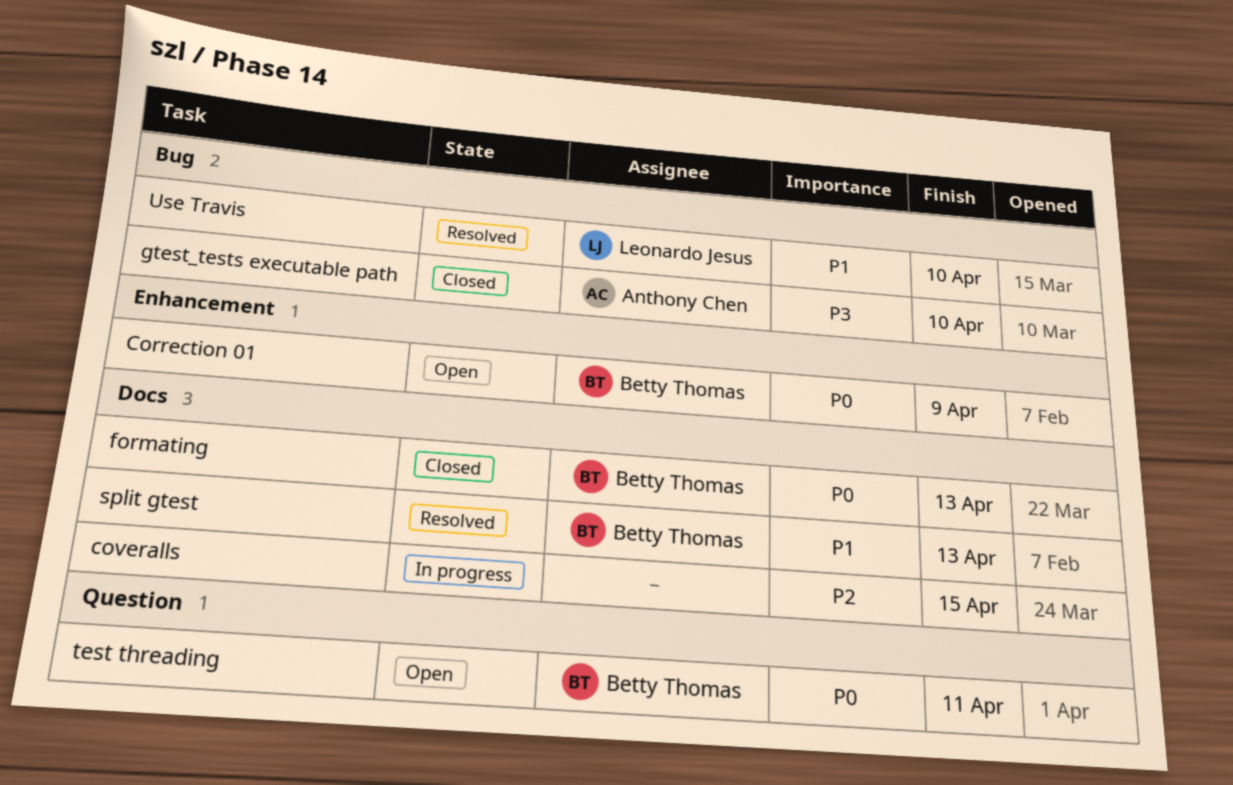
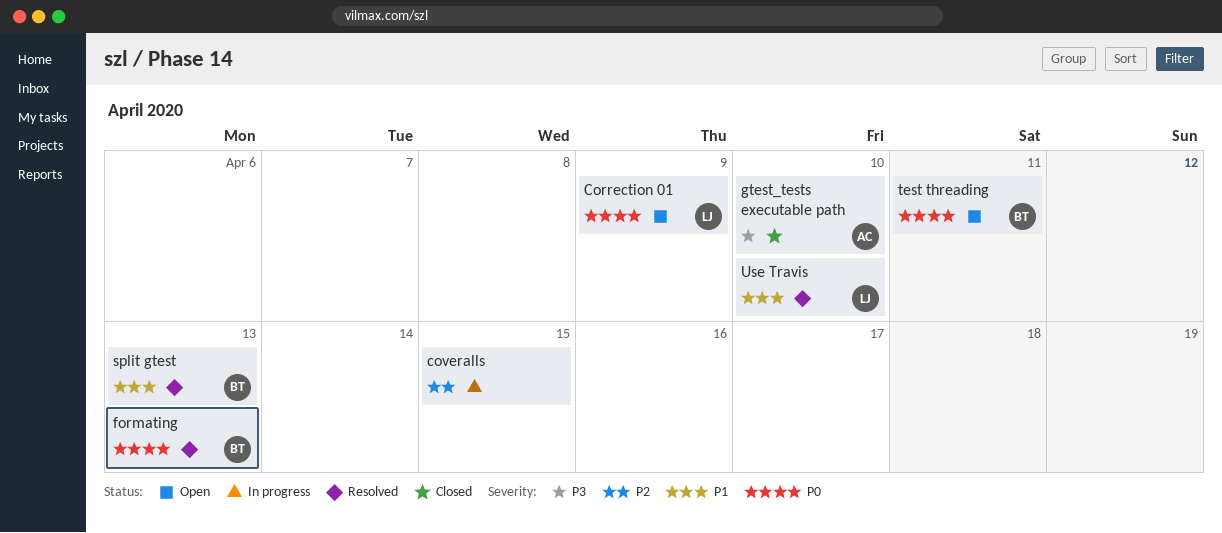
Correction 01, owner: Betty Thomas -> Leonardo Jesus
formating, status: Closed -> Resolved

